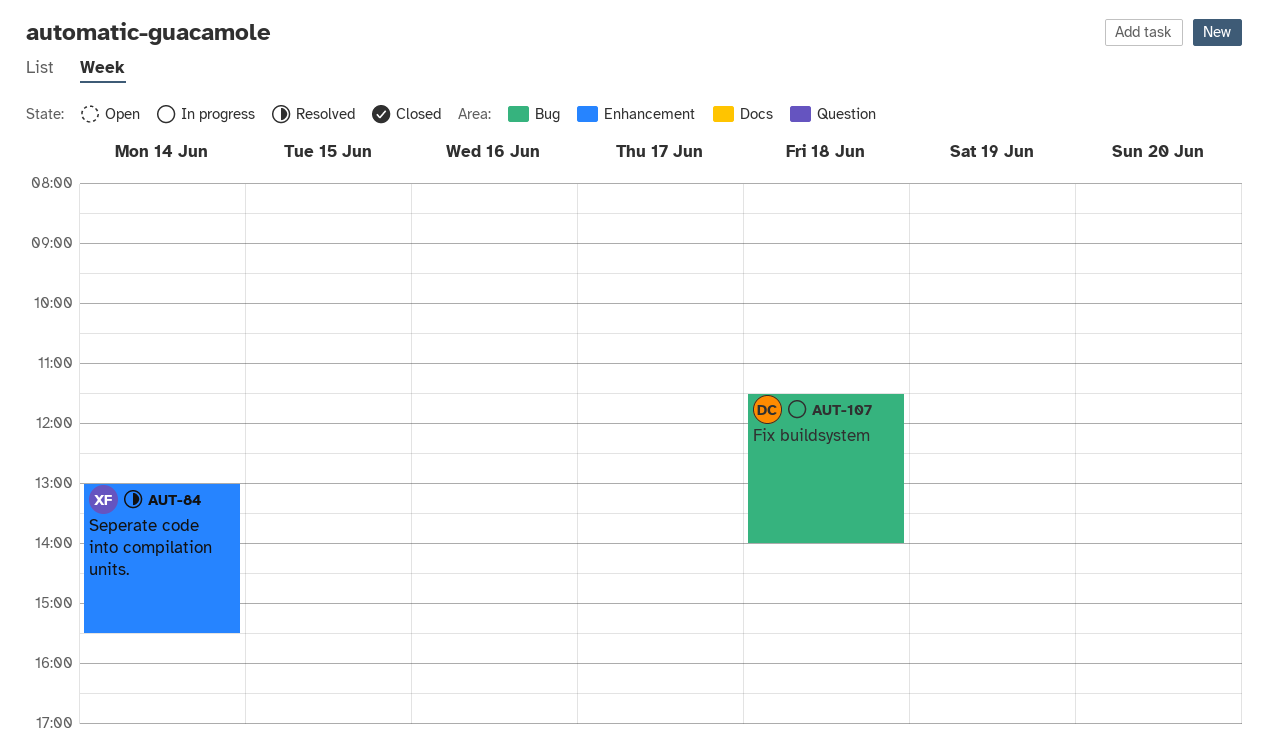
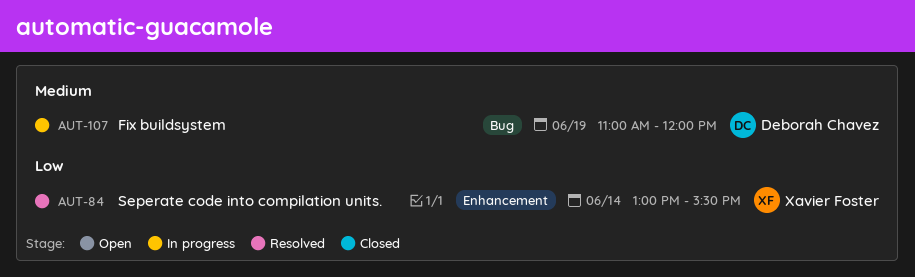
AUT-107, day: Jun 18 -> Jun 19
AUT-107, begins: 11:30 -> 11:00
AUT-107, ends: 14:00 -> 12:00

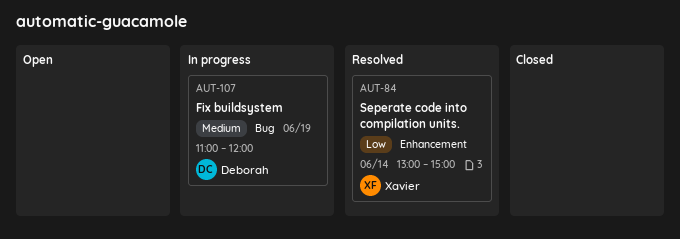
AUT-84, ends: 15:30 -> 15:00

